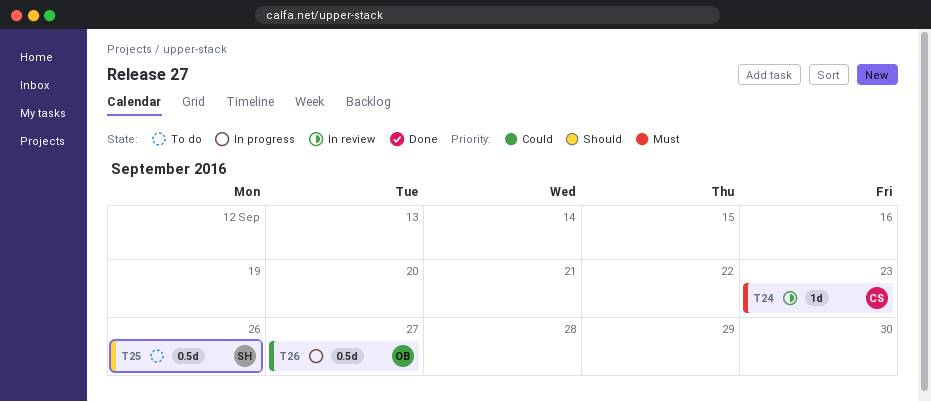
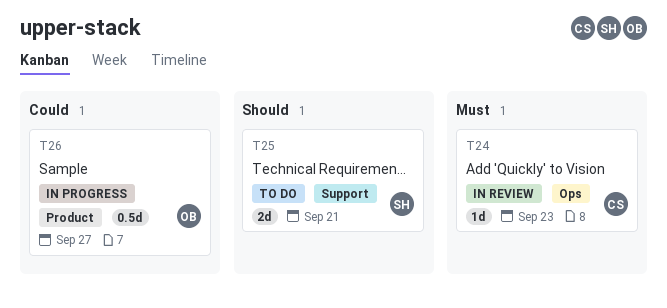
T25, estimate: 0.5d -> 2d
T25, due: Sep 26 -> Sep 21

